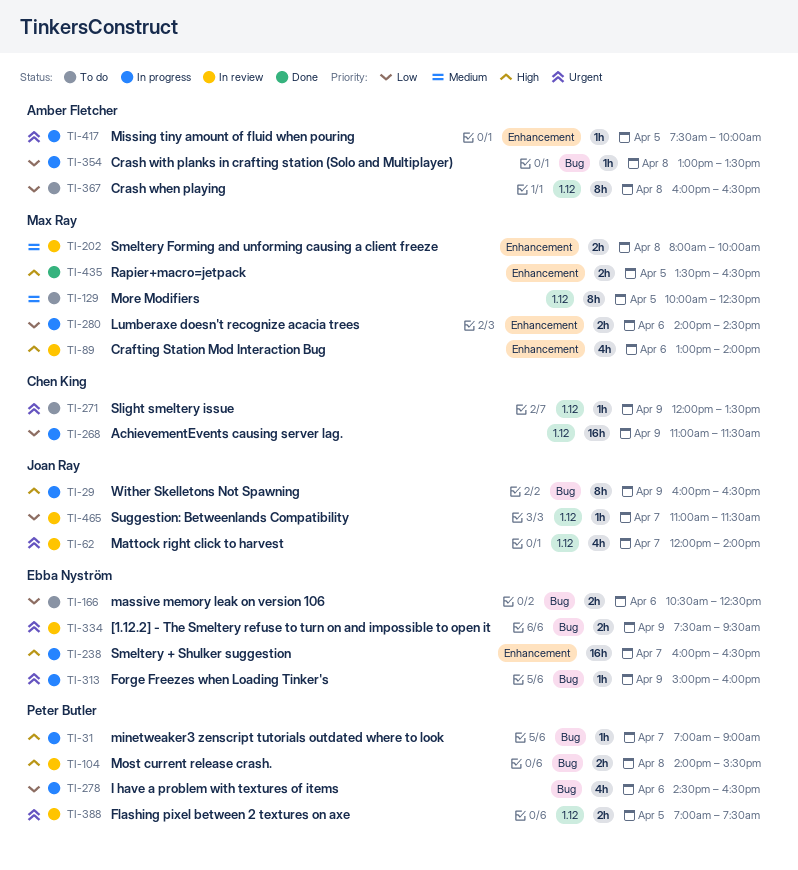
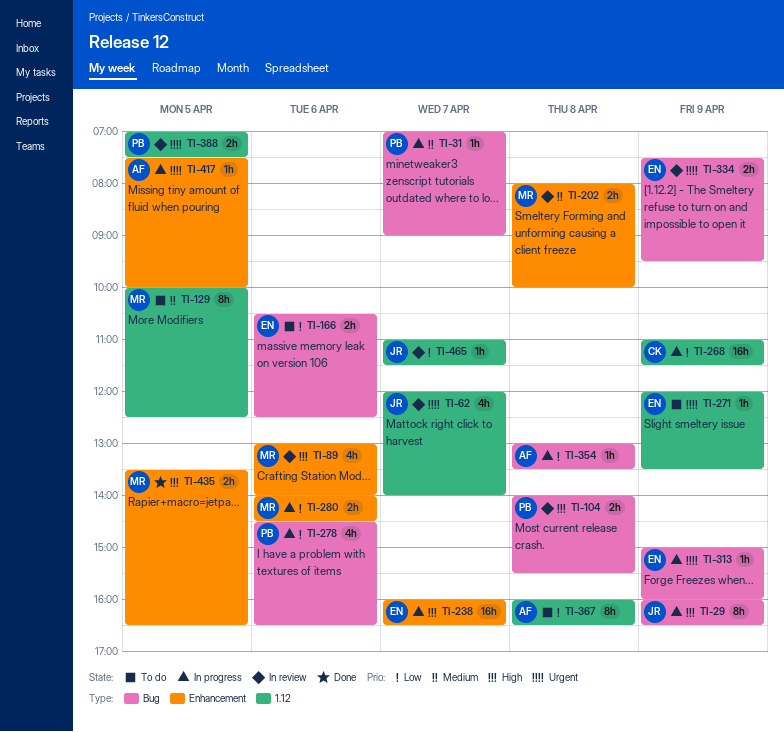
TI-31, priority: High -> Medium
TI-271, owner: Chen King -> Ebba Nyström

